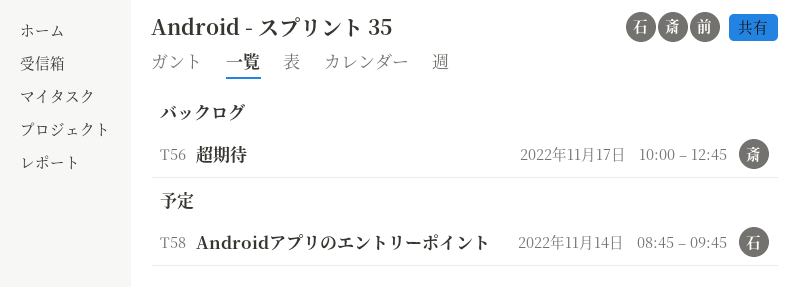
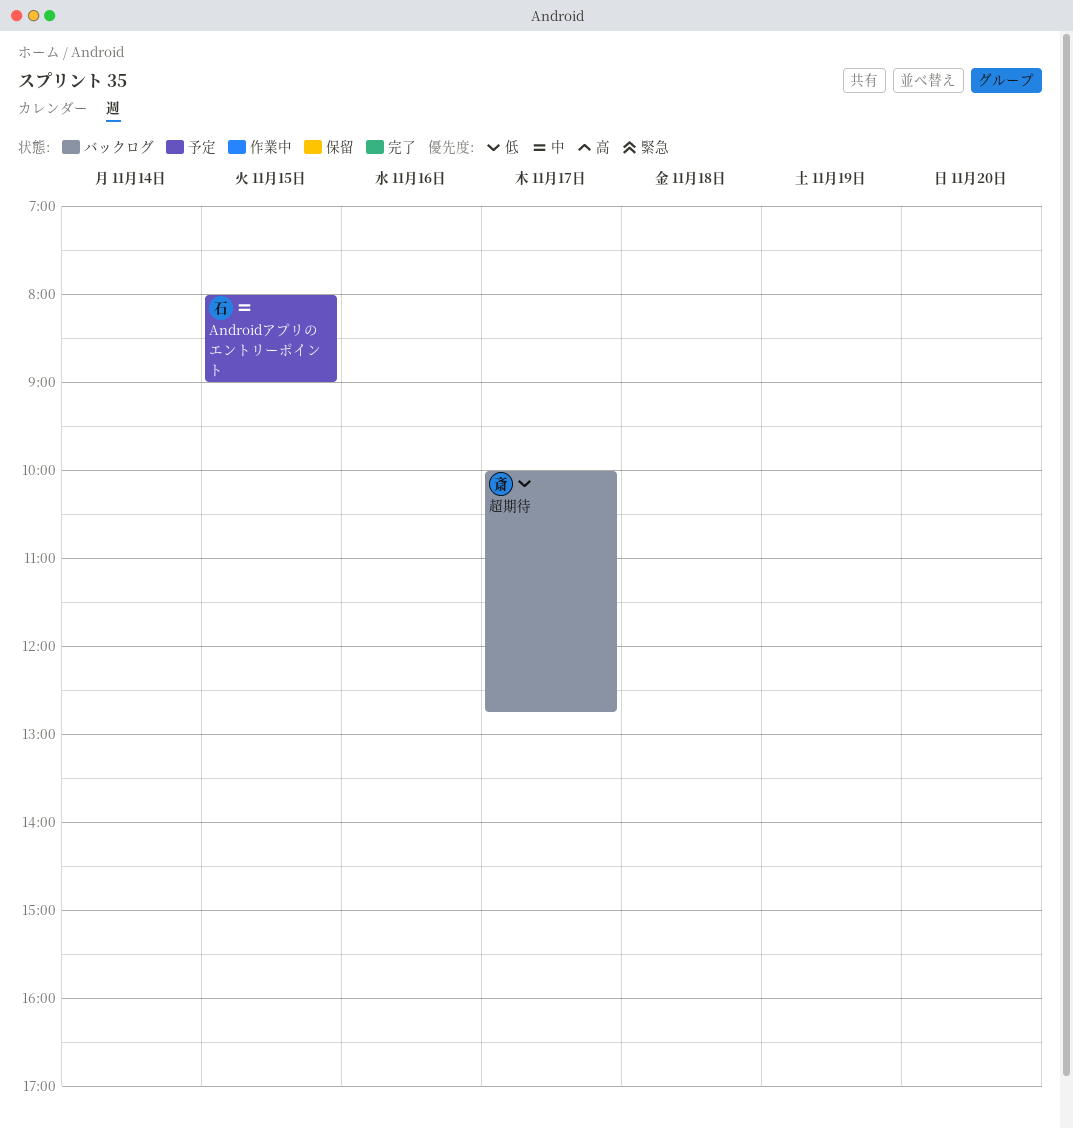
Androidアプリのエントリーポイント, day: Nov 14 -> Nov 15
Androidアプリのエントリーポイント, begins: 08:45 -> 08:00
Androidアプリのエントリーポイント, ends: 09:45 -> 09:00

